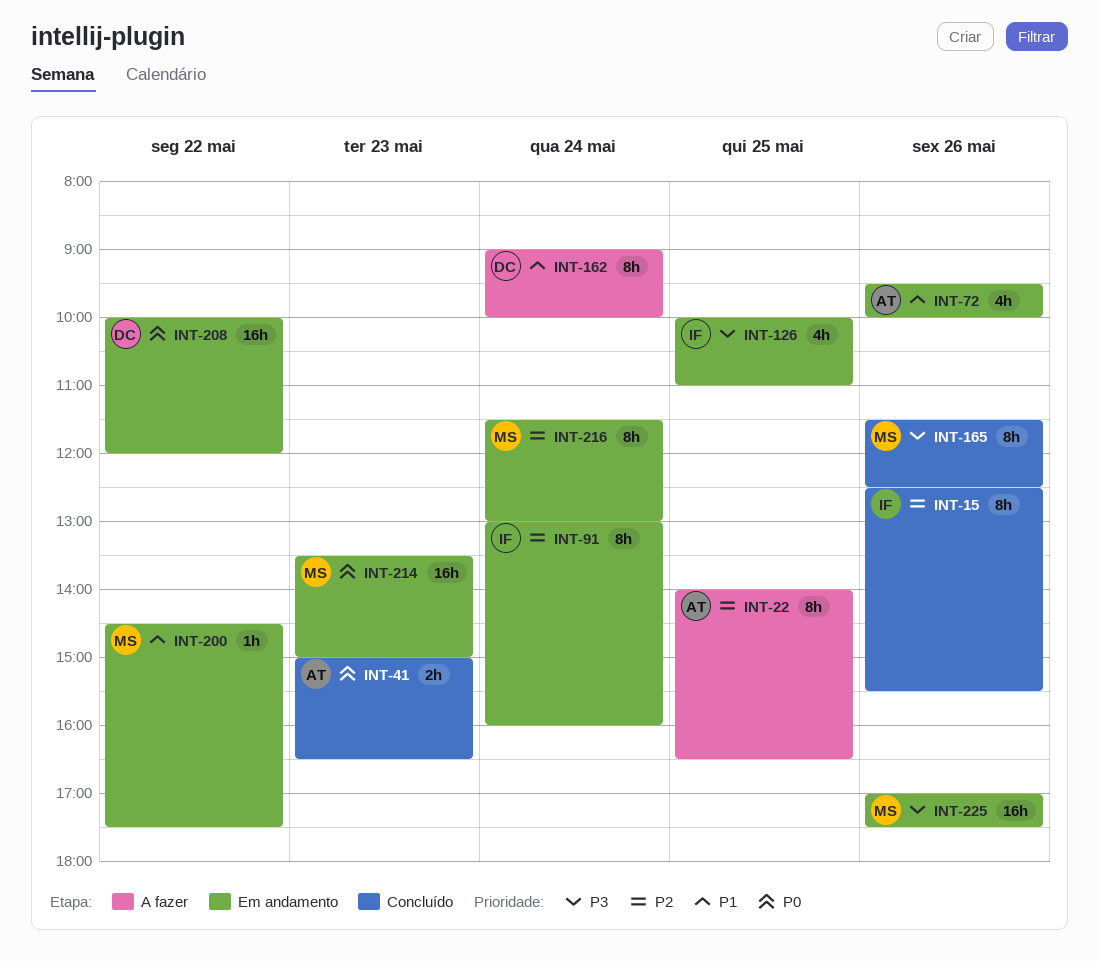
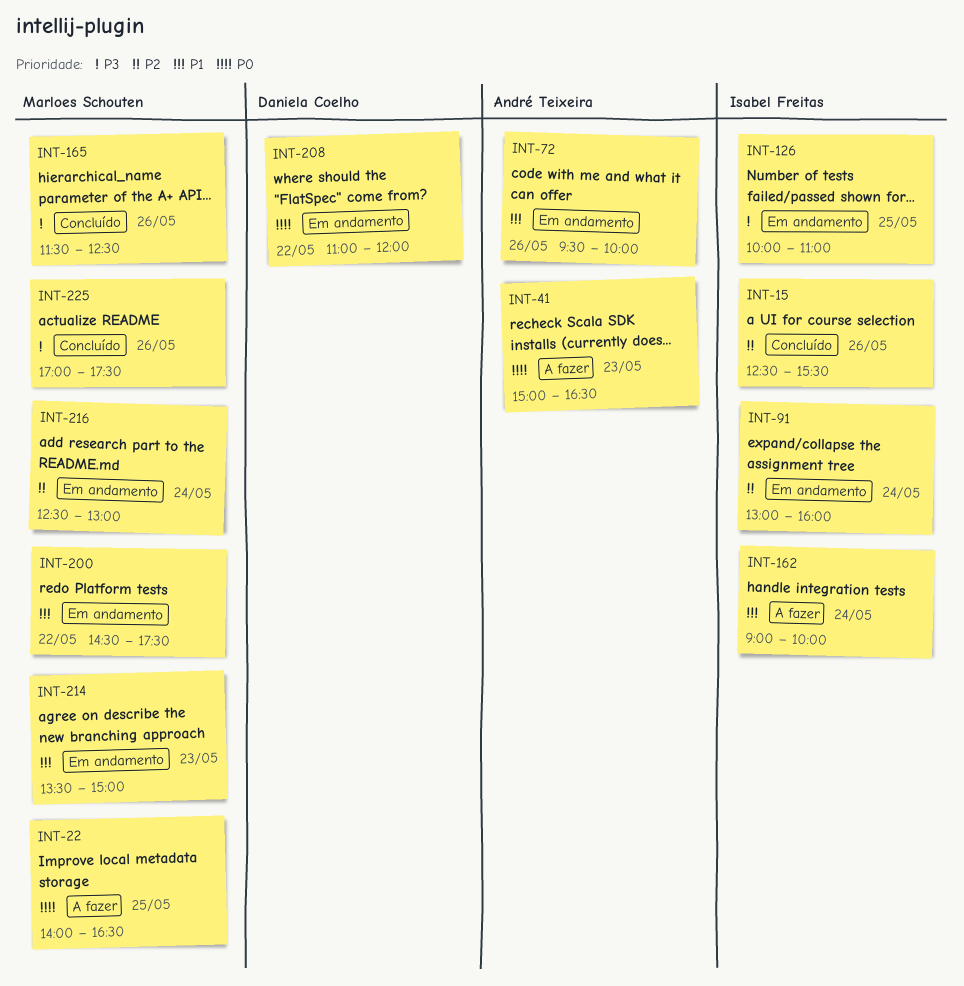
INT-22, owner: André Teixeira -> Marloes Schouten
INT-22, priority: P2 -> P0
INT-41, status: Concluído -> A fazer
INT-162, owner: Daniela Coelho -> Isabel Freitas
INT-208, begins: 10:00 -> 11:00
INT-214, priority: P0 -> P1
INT-216, begins: 11:30 -> 12:30
INT-225, status: Em andamento -> Concluído

